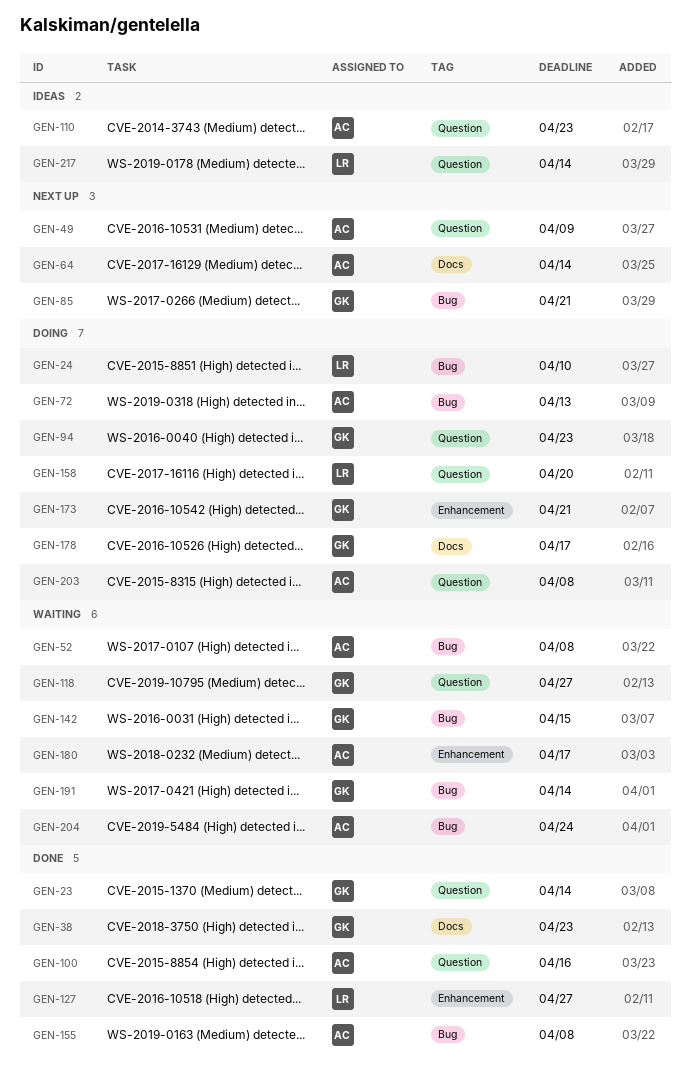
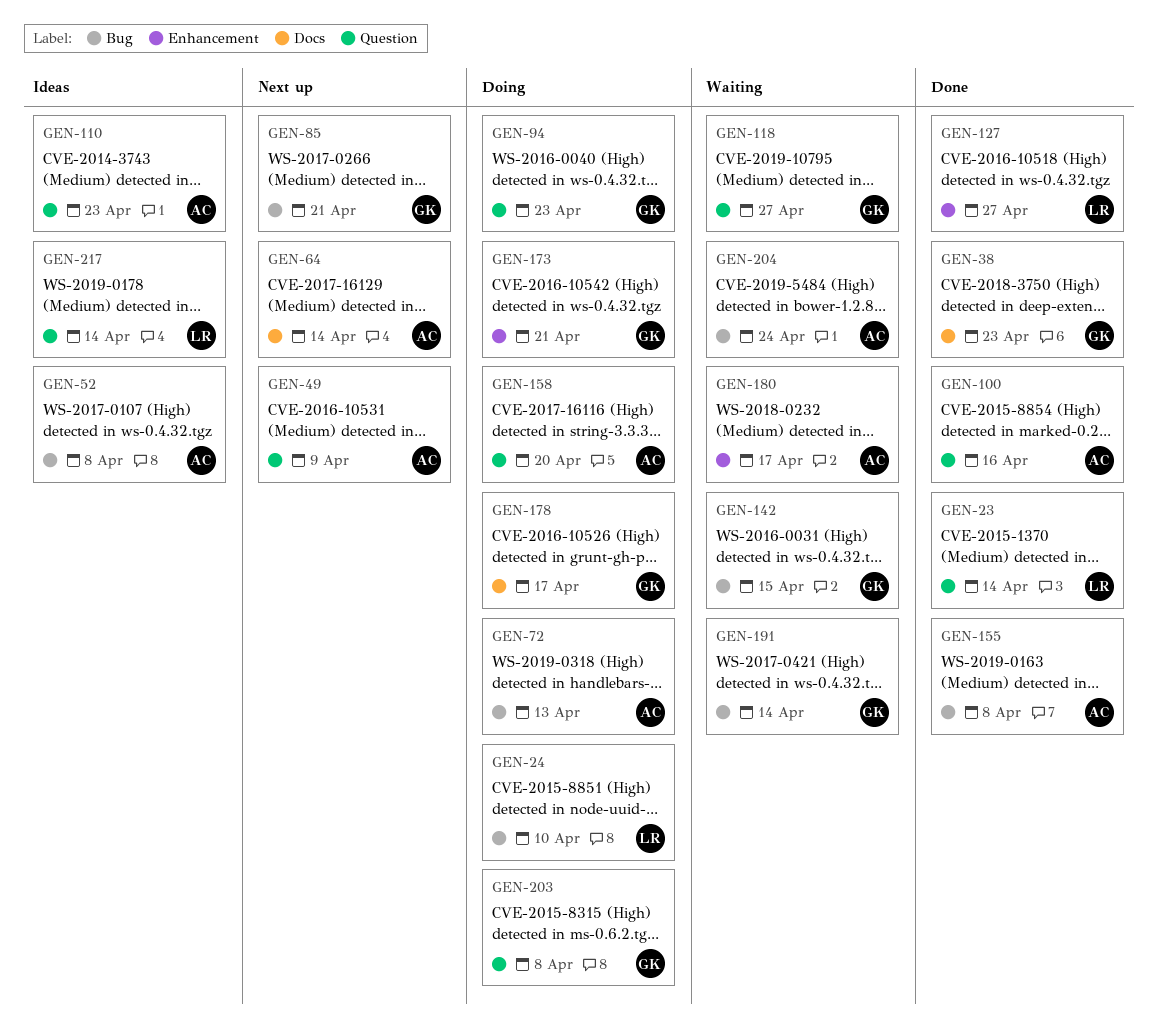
GEN-23, owner: GK -> LR
GEN-52, status: Waiting -> Ideas
GEN-158, owner: LR -> AC
GEN-203, owner: AC -> GK

